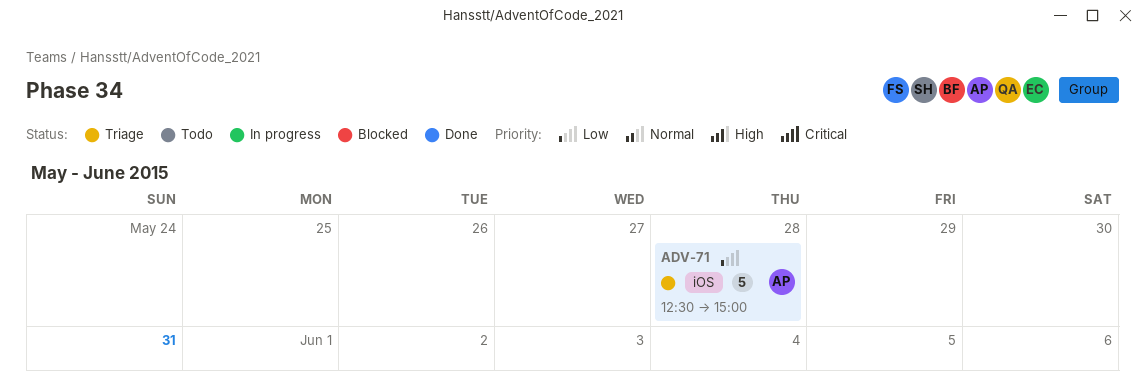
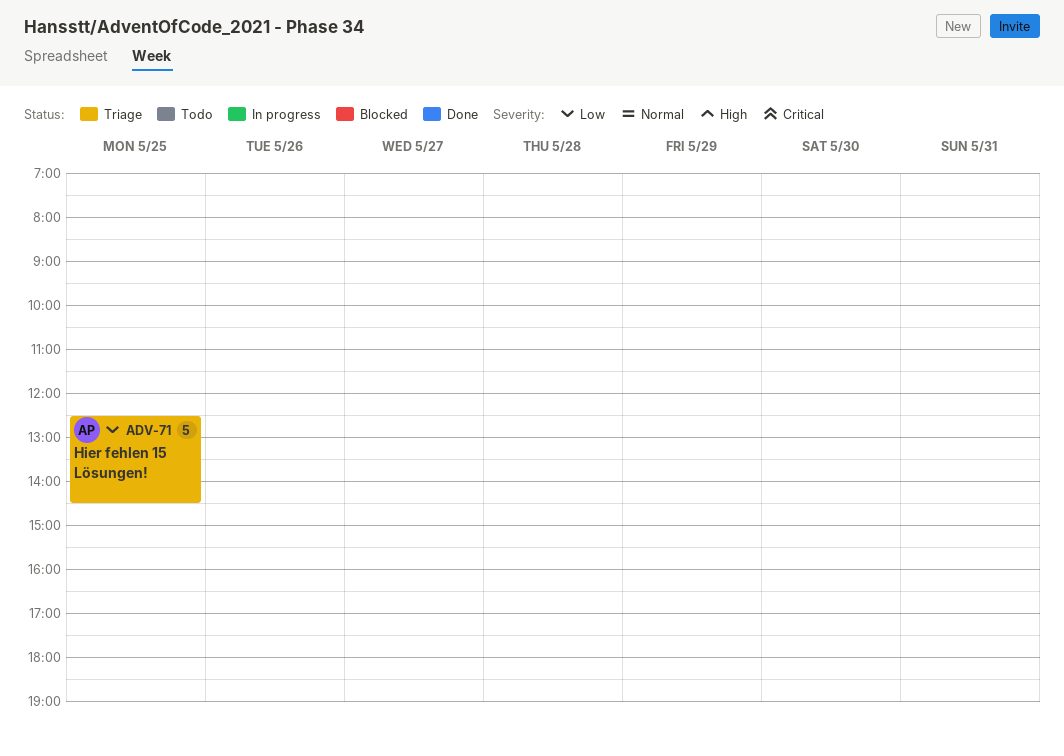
ADV-71, day: May 28 -> May 25
ADV-71, ends: 15:00 -> 14:30

